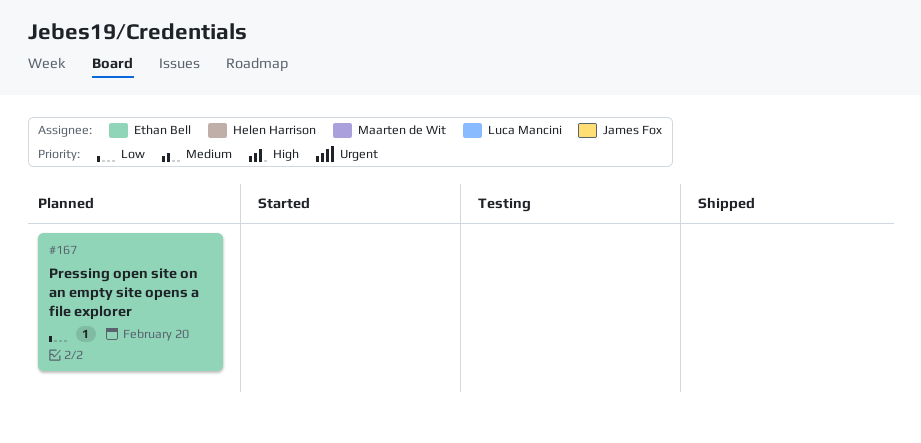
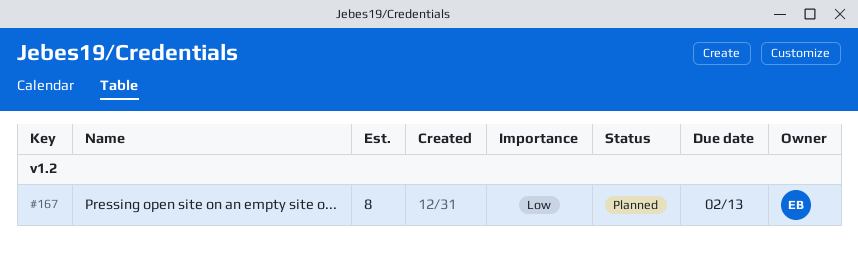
#167, estimate: 1 -> 8
#167, due: Feb 20 -> Feb 13

